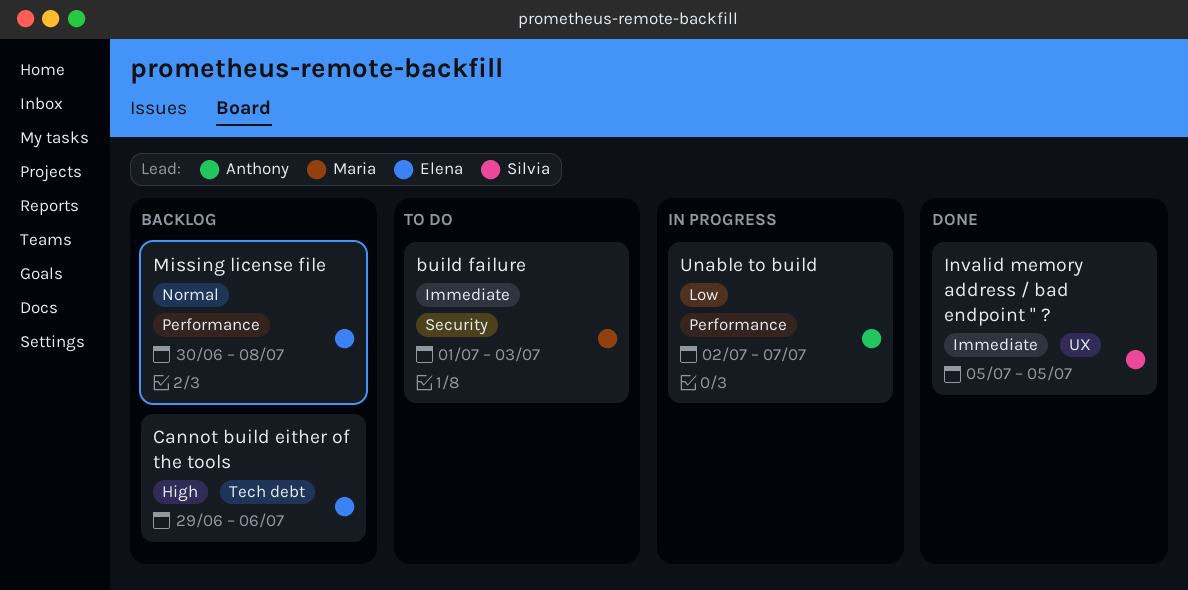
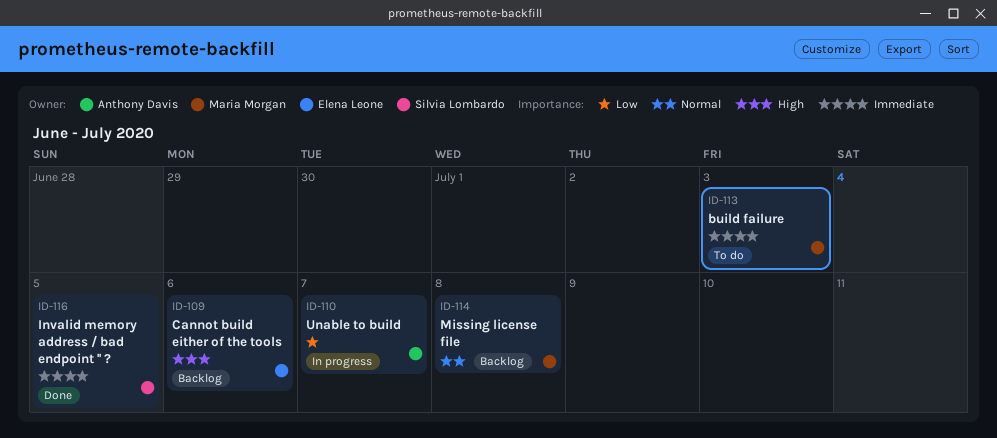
Missing license file, owner: Elena Leone -> Maria Morgan

